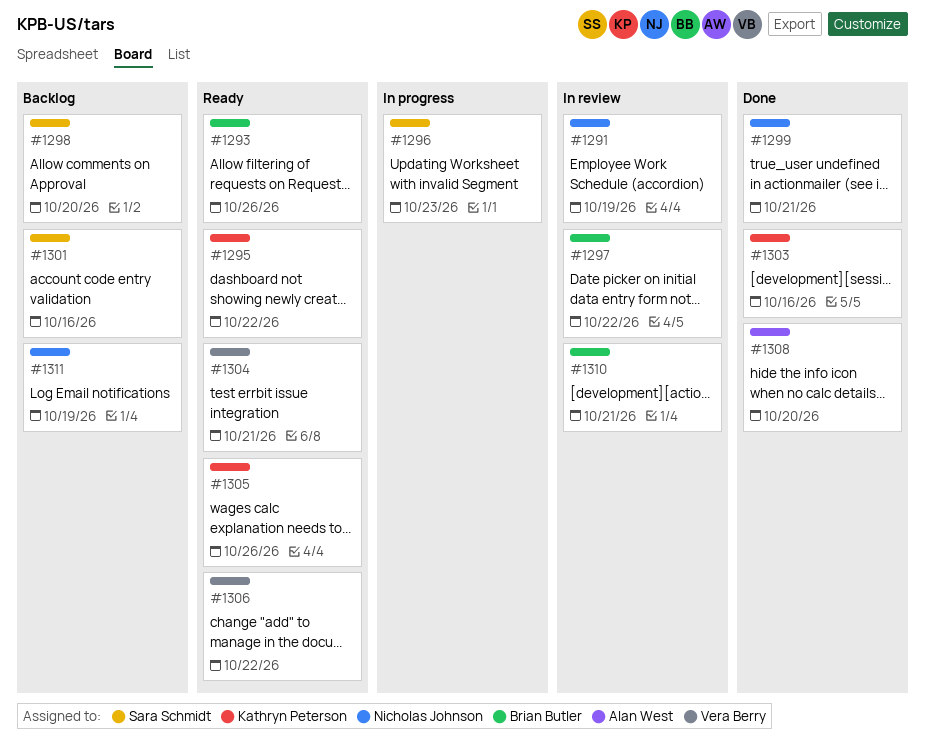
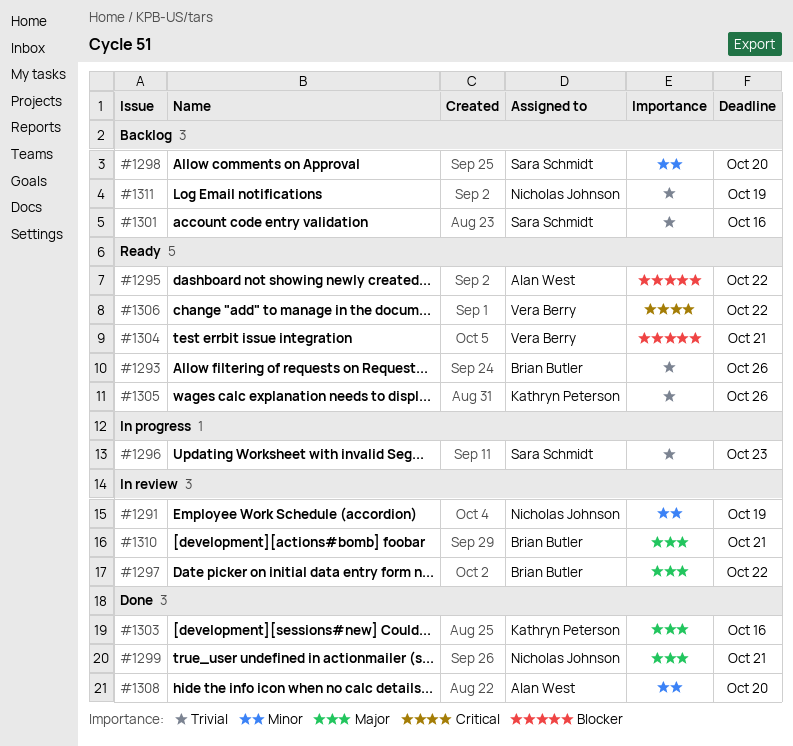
#1295, owner: Kathryn Peterson -> Alan West

